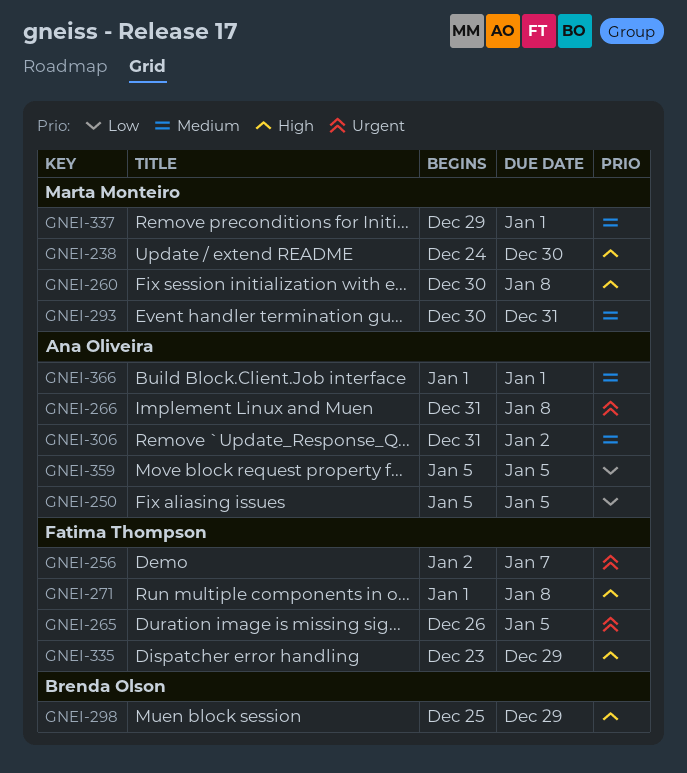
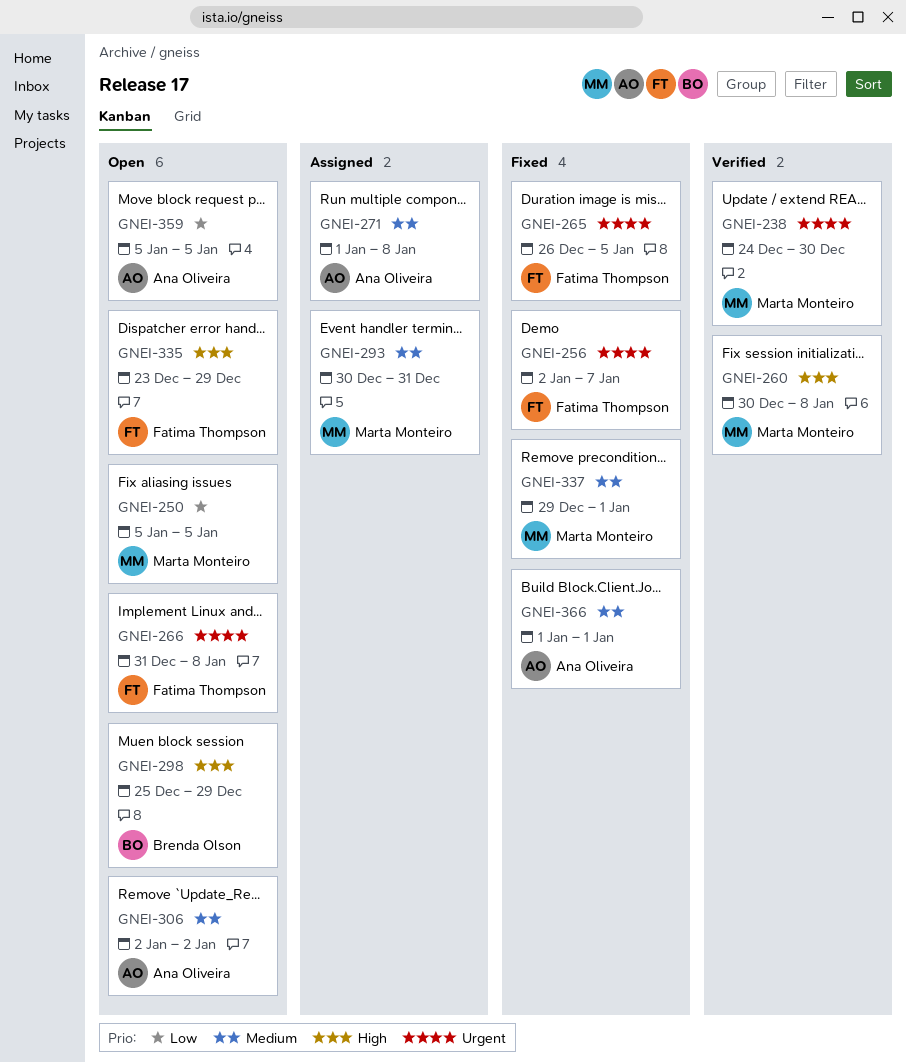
GNEI-238, priority: High -> Urgent
GNEI-250, owner: Ana Oliveira -> Marta Monteiro
GNEI-266, owner: Ana Oliveira -> Fatima Thompson
GNEI-271, owner: Fatima Thompson -> Ana Oliveira
GNEI-271, priority: High -> Medium
GNEI-306, start: Dec 31 -> Jan 2

